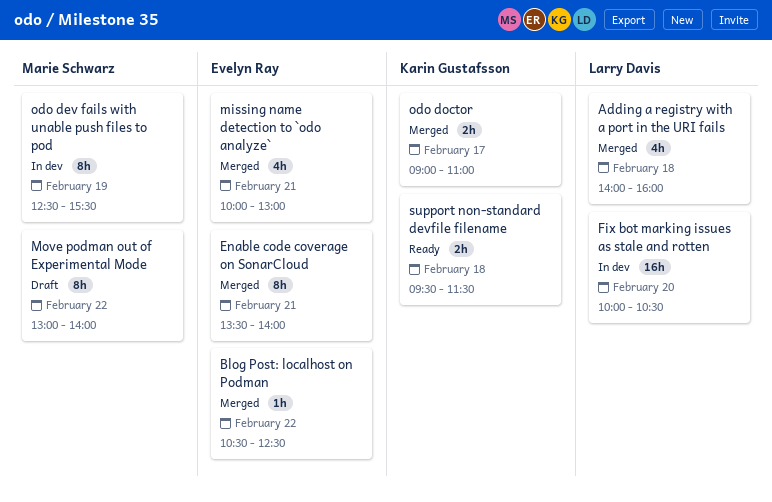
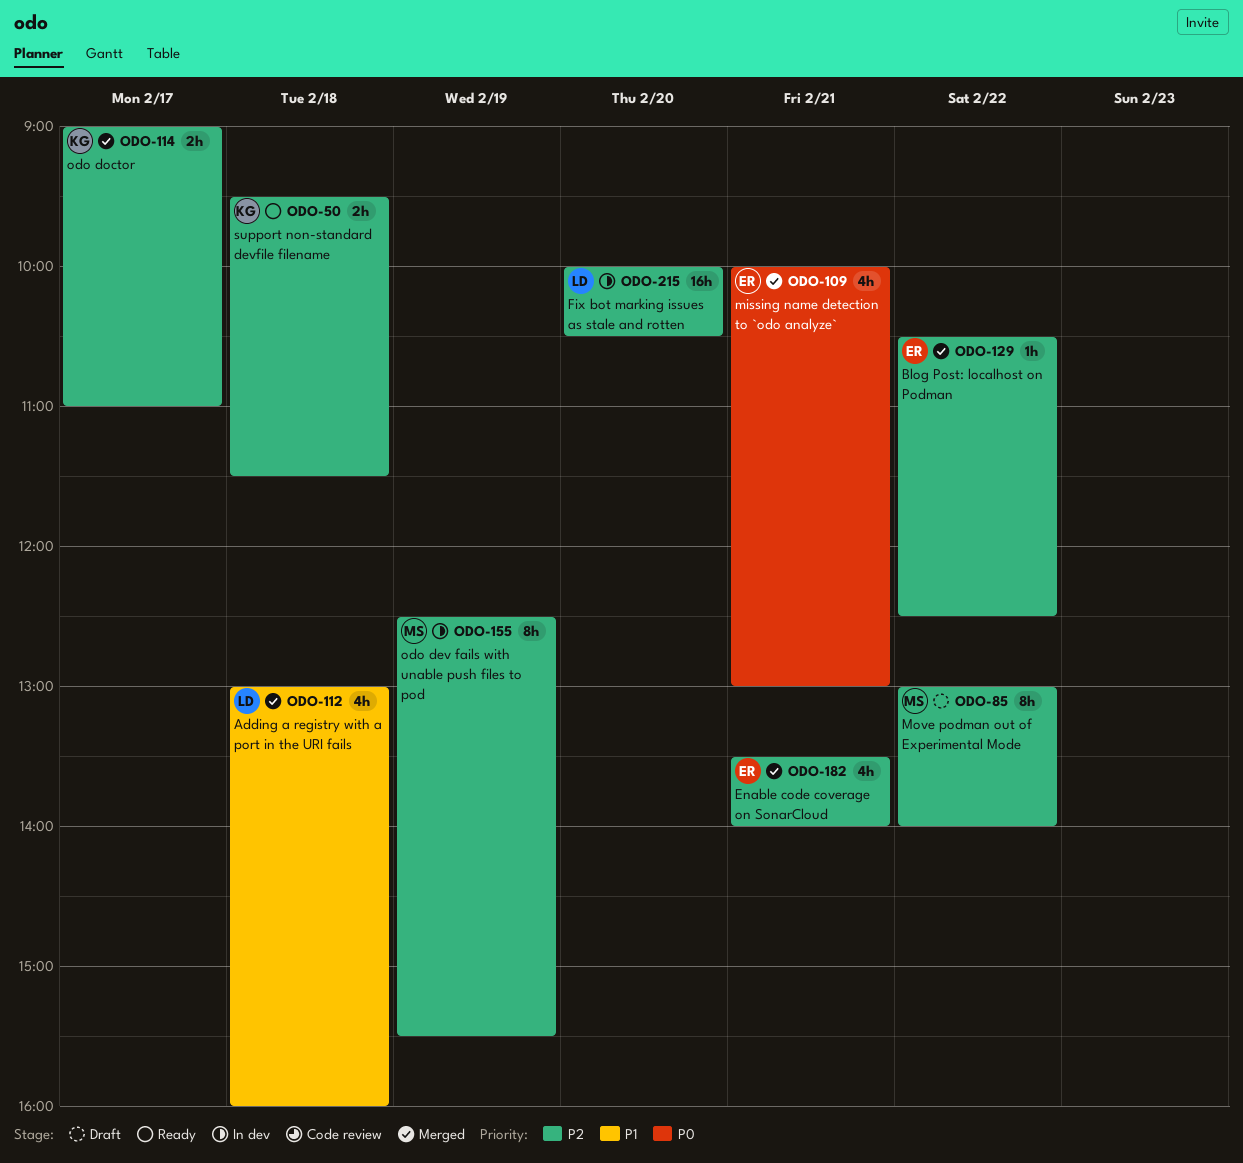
Adding a registry with a port in the URI fails, begins: 14:00 -> 13:00
Enable code coverage on SonarCloud, estimate: 8h -> 4h

